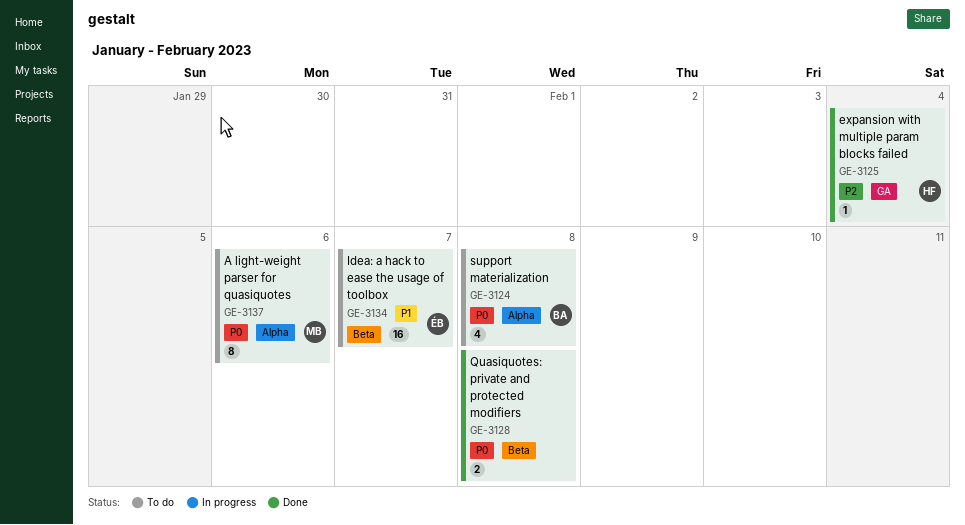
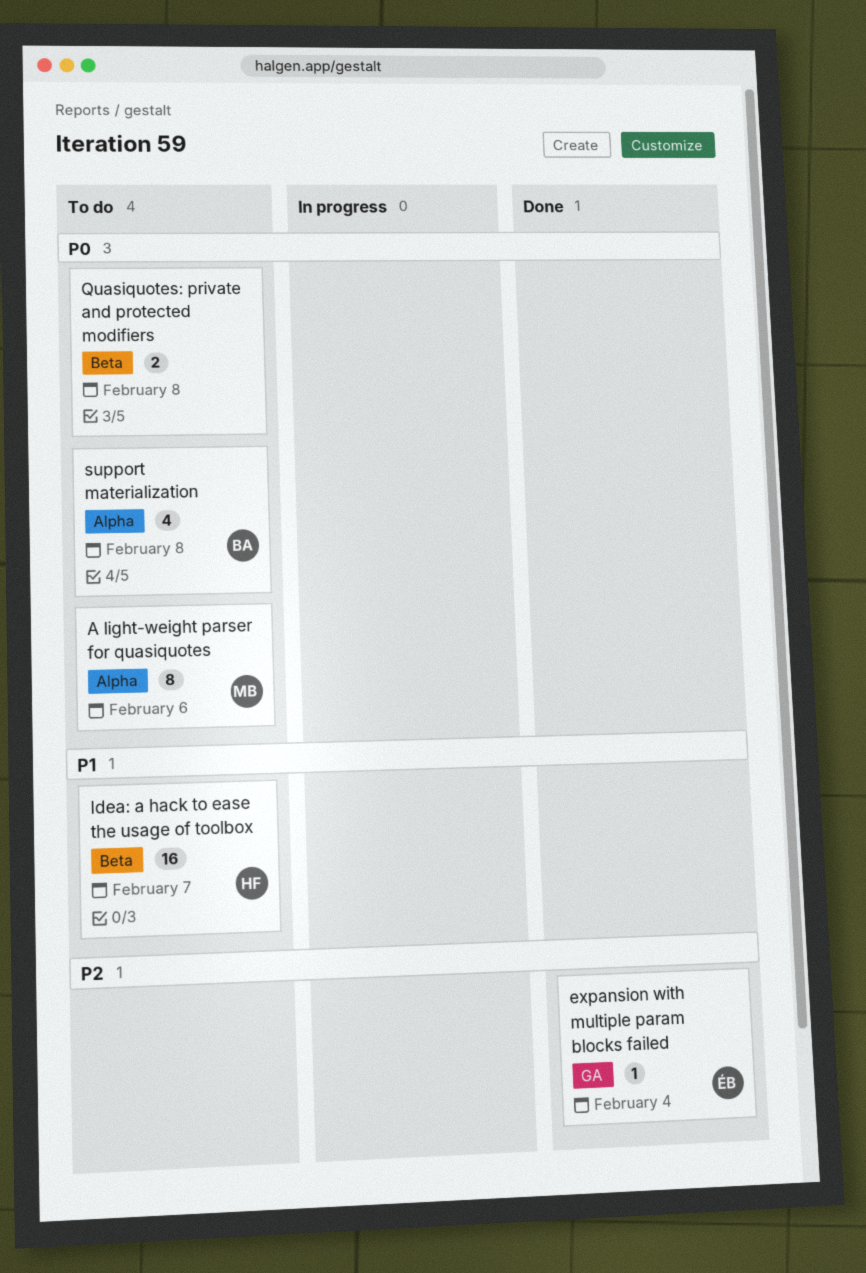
expansion with multiple param blocks failed, owner: HF -> ÉB
Idea: a hack to ease the usage of toolbox, owner: ÉB -> HF
Quasiquotes: private and protected modifiers, status: Done -> To do

